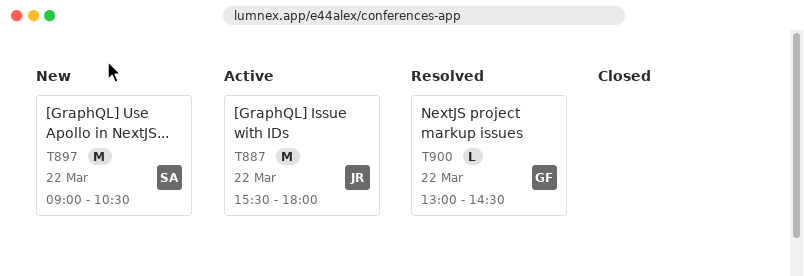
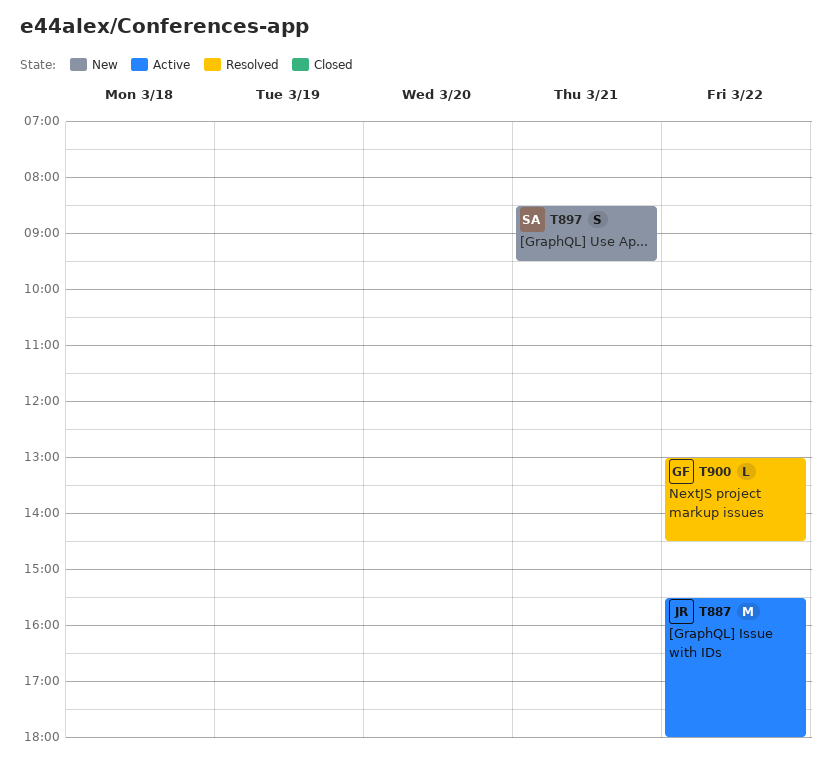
T897, estimate: M -> S
T897, day: Mar 22 -> Mar 21
T897, begins: 09:00 -> 08:30
T897, ends: 10:30 -> 09:30

